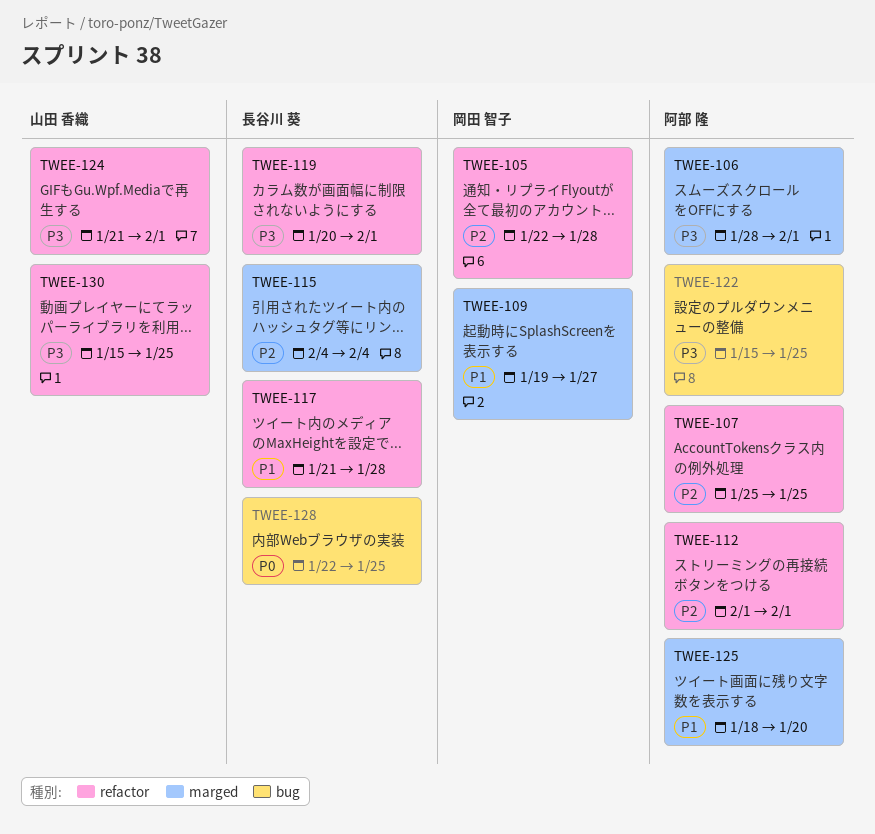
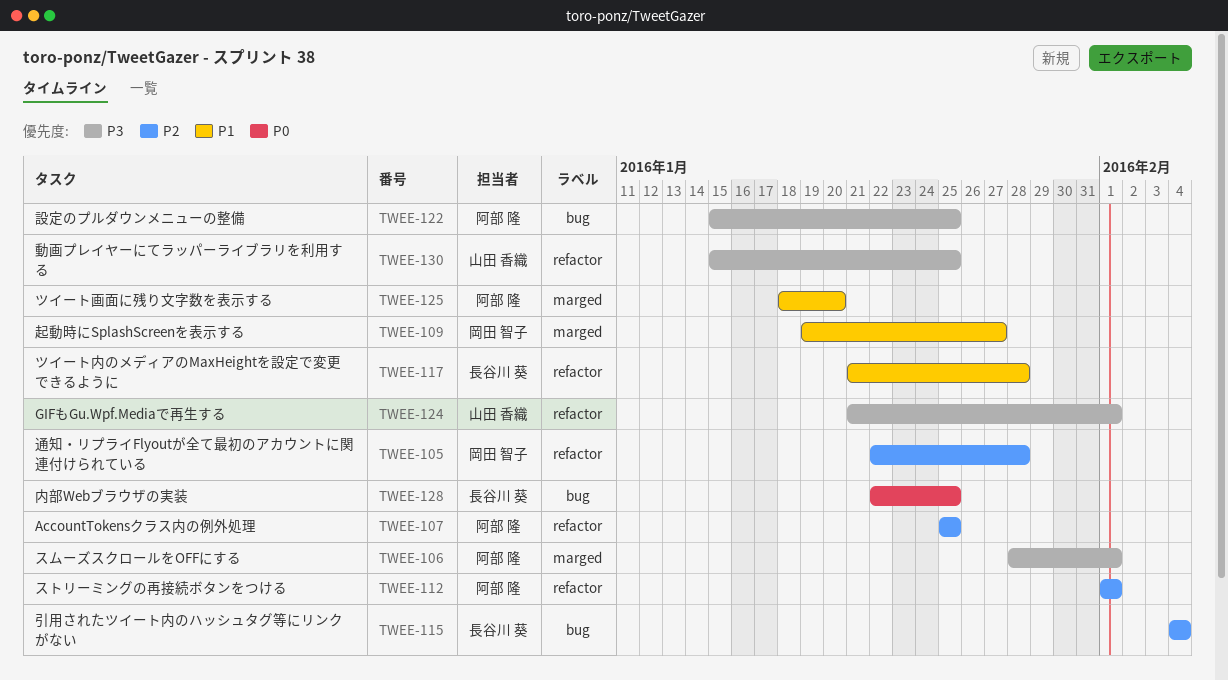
TWEE-115, label: marged -> bug
TWEE-119: present -> none

